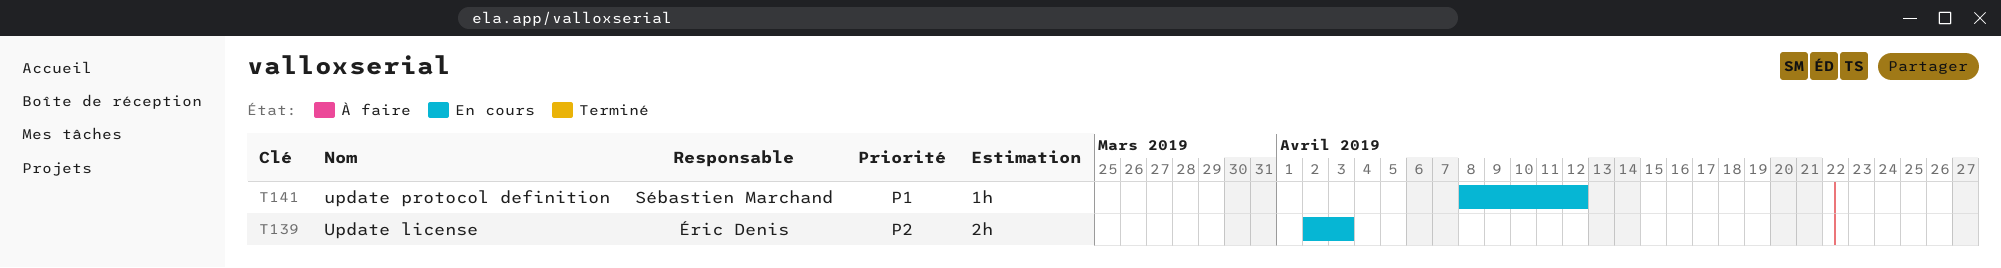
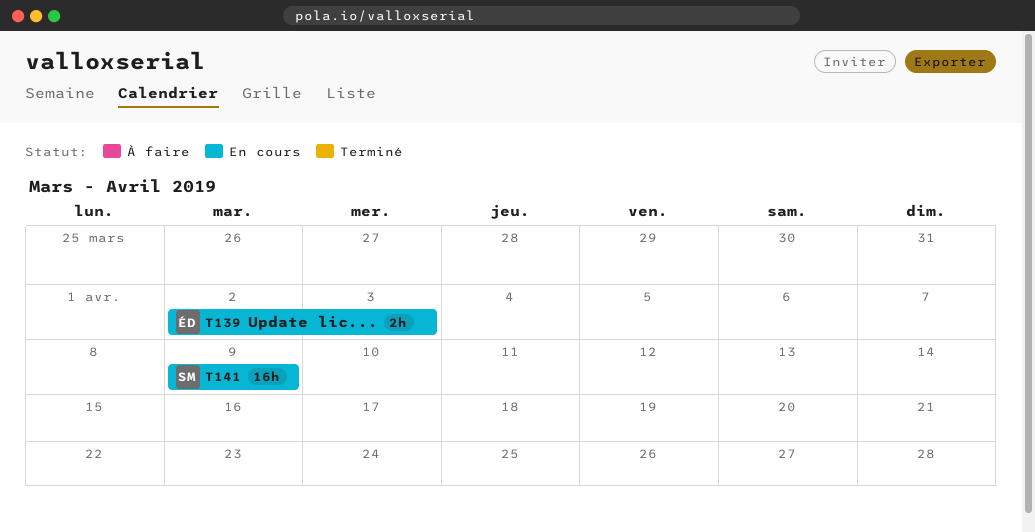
T141, estimate: 1h -> 16h
T141, start: Apr 8 -> Apr 9
T141, due: Apr 12 -> Apr 9

